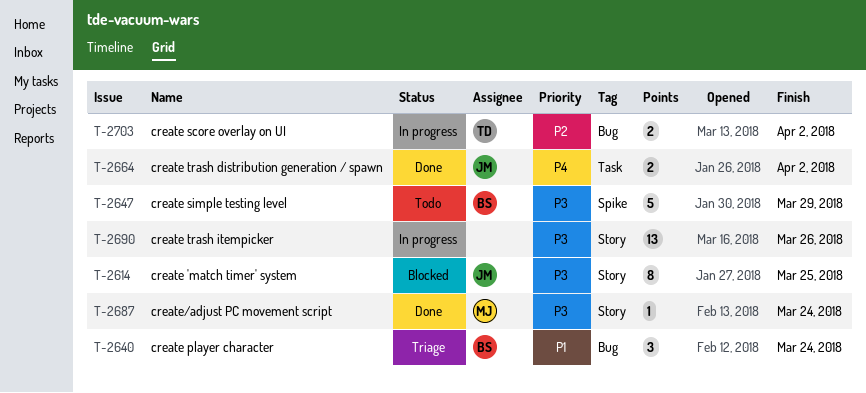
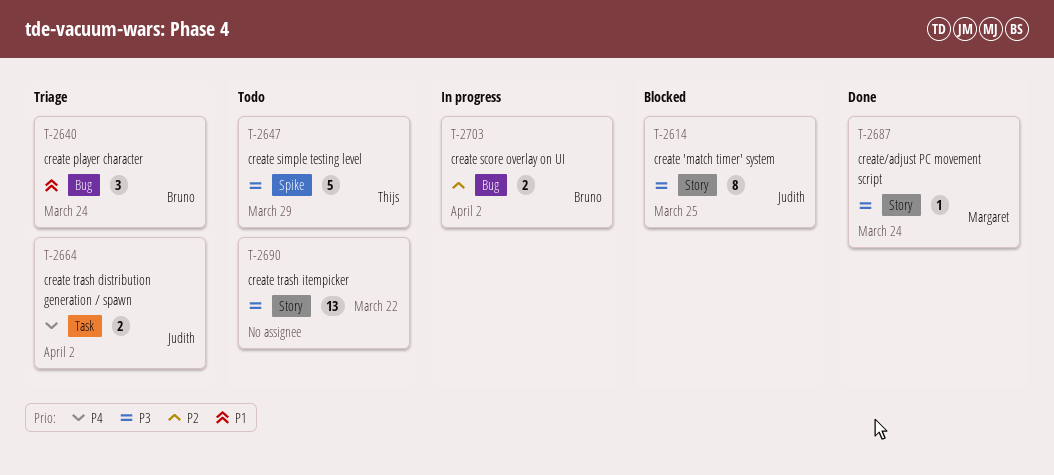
T-2647, owner: Bruno -> Thijs
T-2664, status: Done -> Triage
T-2690, status: In progress -> Todo
T-2690, due: Mar 26 -> Mar 22
T-2703, owner: Thijs -> Bruno

